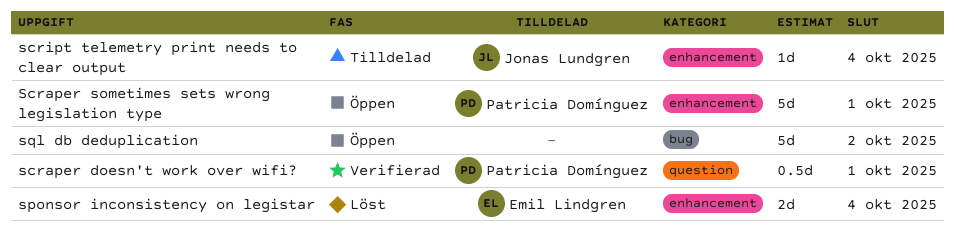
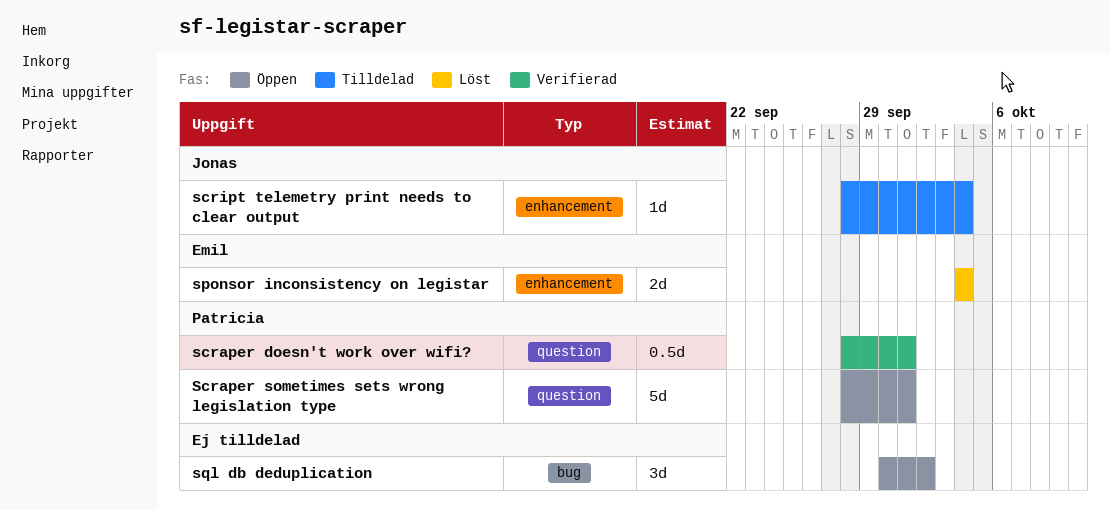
Scraper sometimes sets wrong legislation type, label: enhancement -> question
sql db deduplication, estimate: 5d -> 3d

